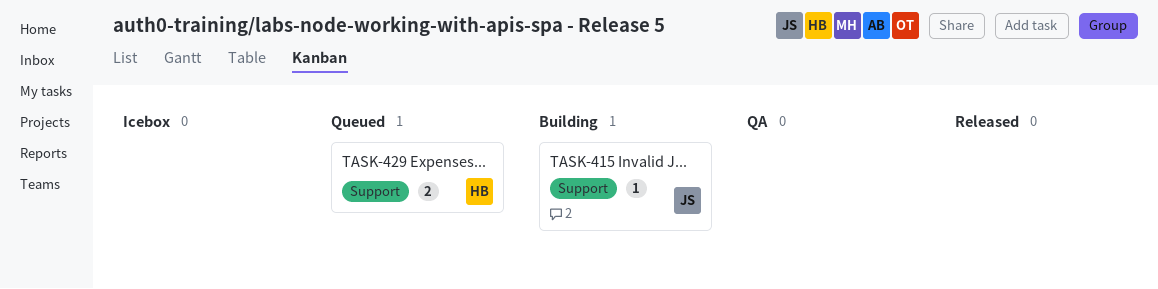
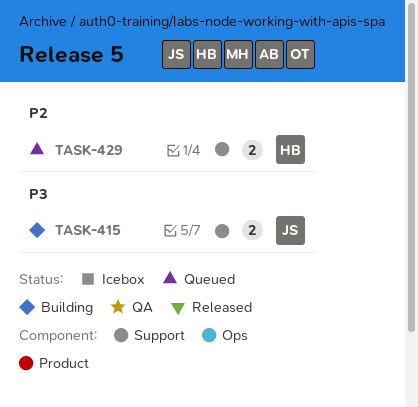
TASK-415, estimate: 1 -> 2

